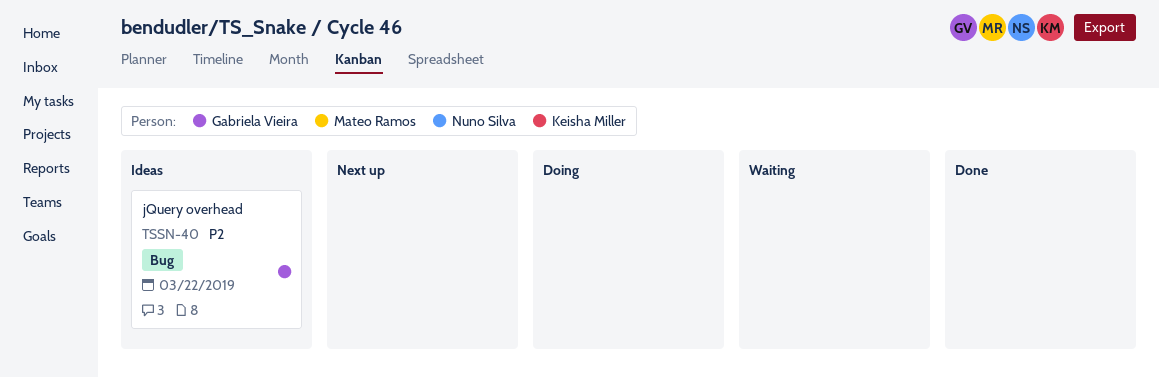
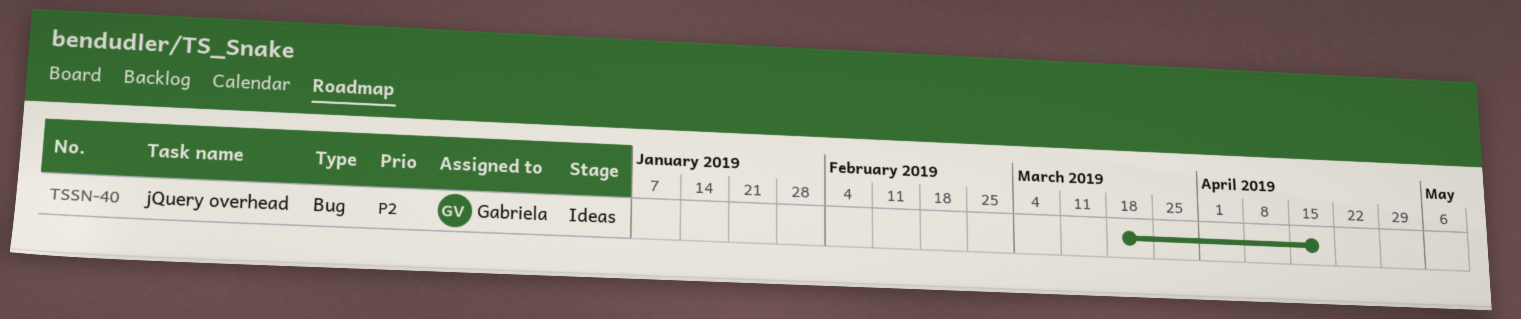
TSSN-40, due: Mar 22 -> Apr 19

